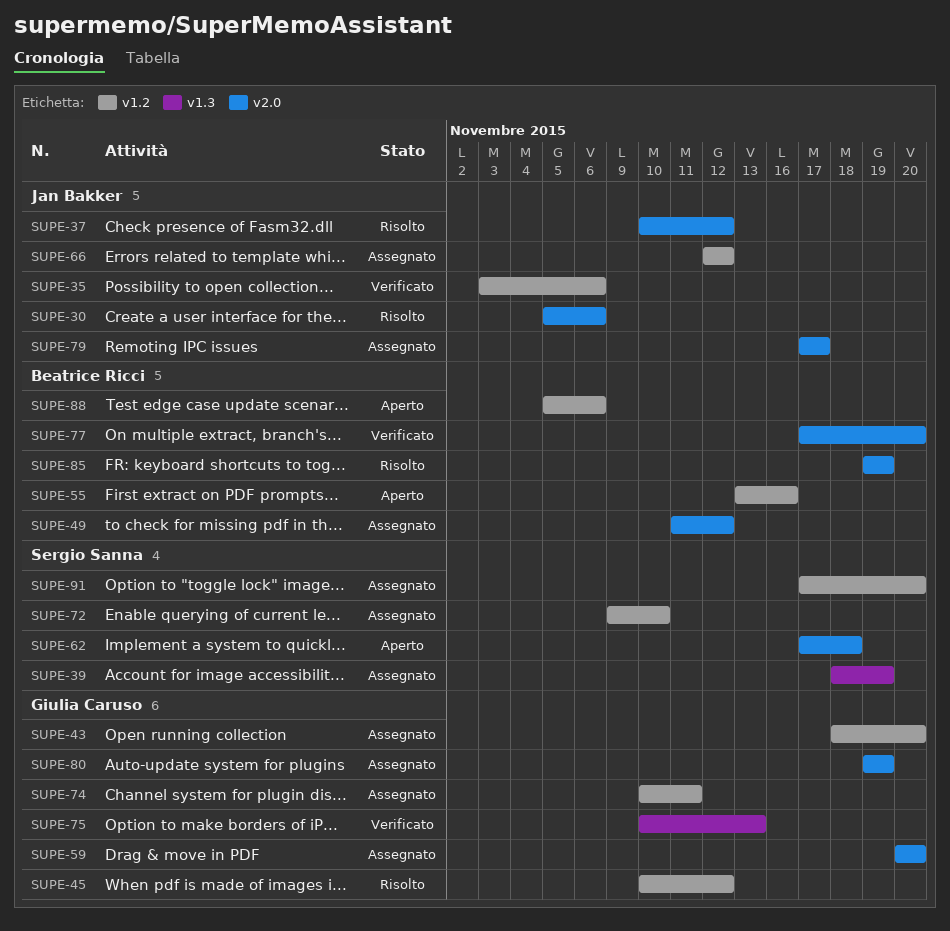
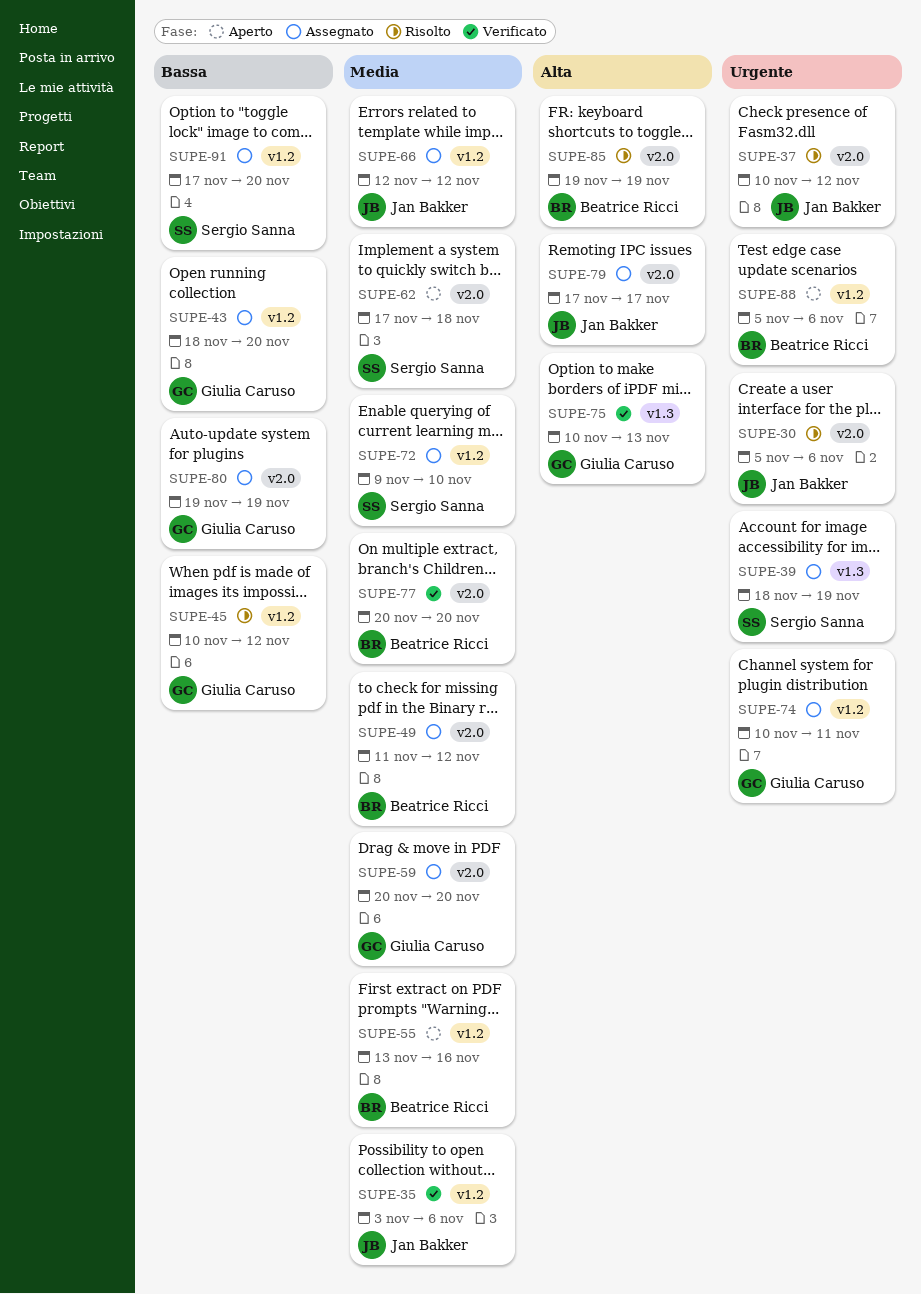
SUPE-77, start: Nov 17 -> Nov 20

